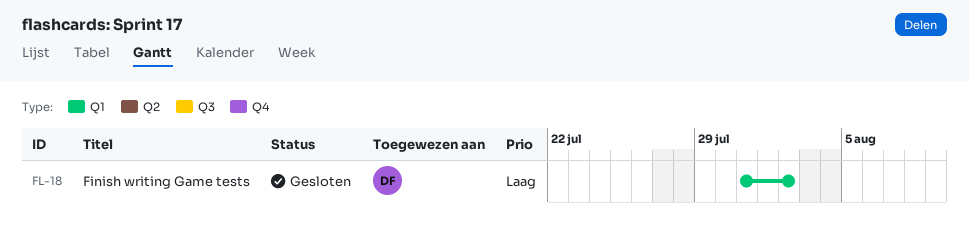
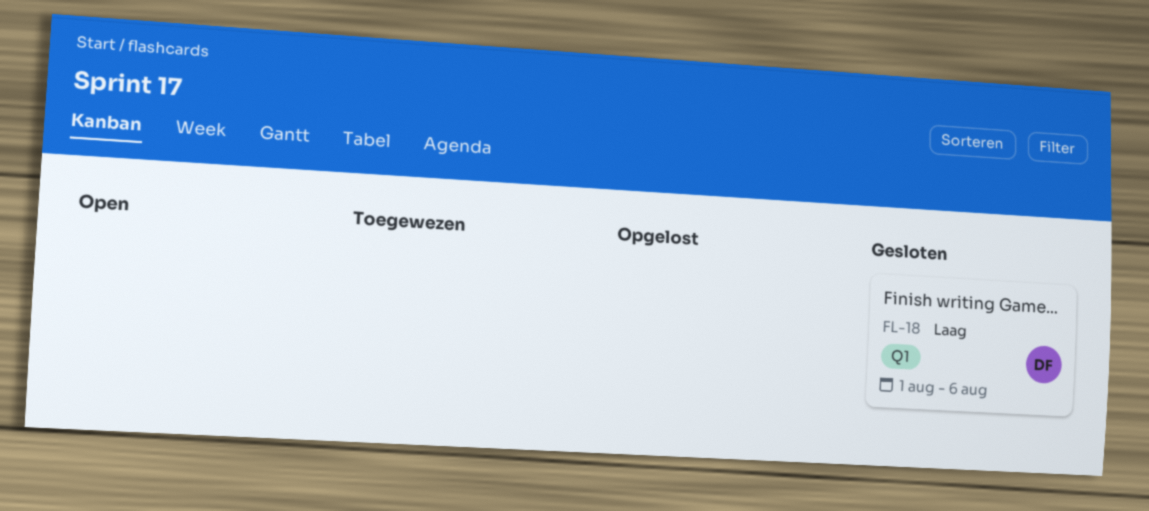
FL-18, start: Jul 31 -> Aug 1
FL-18, due: Aug 2 -> Aug 6

